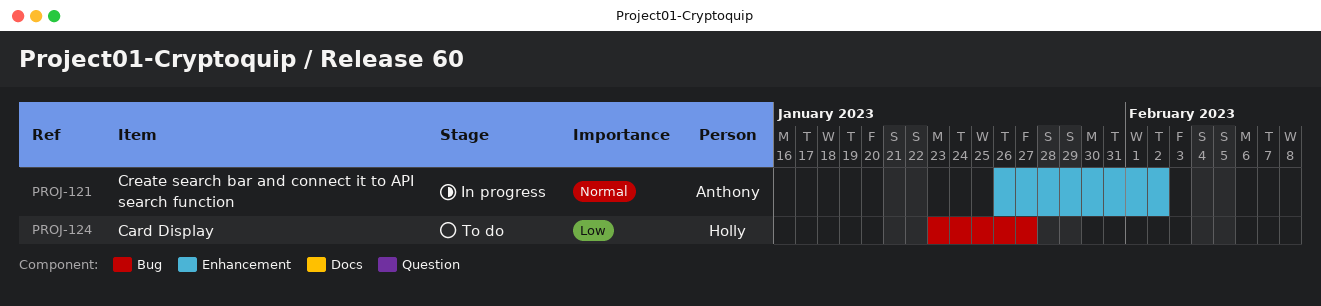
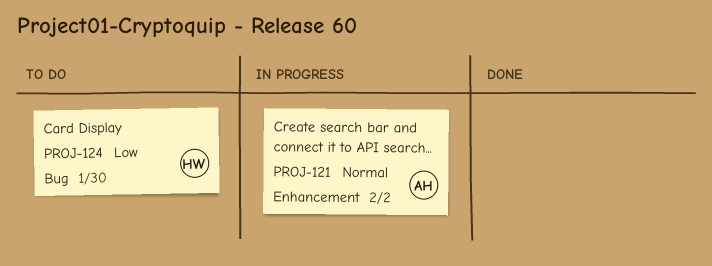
PROJ-124, due: Jan 27 -> Jan 30

